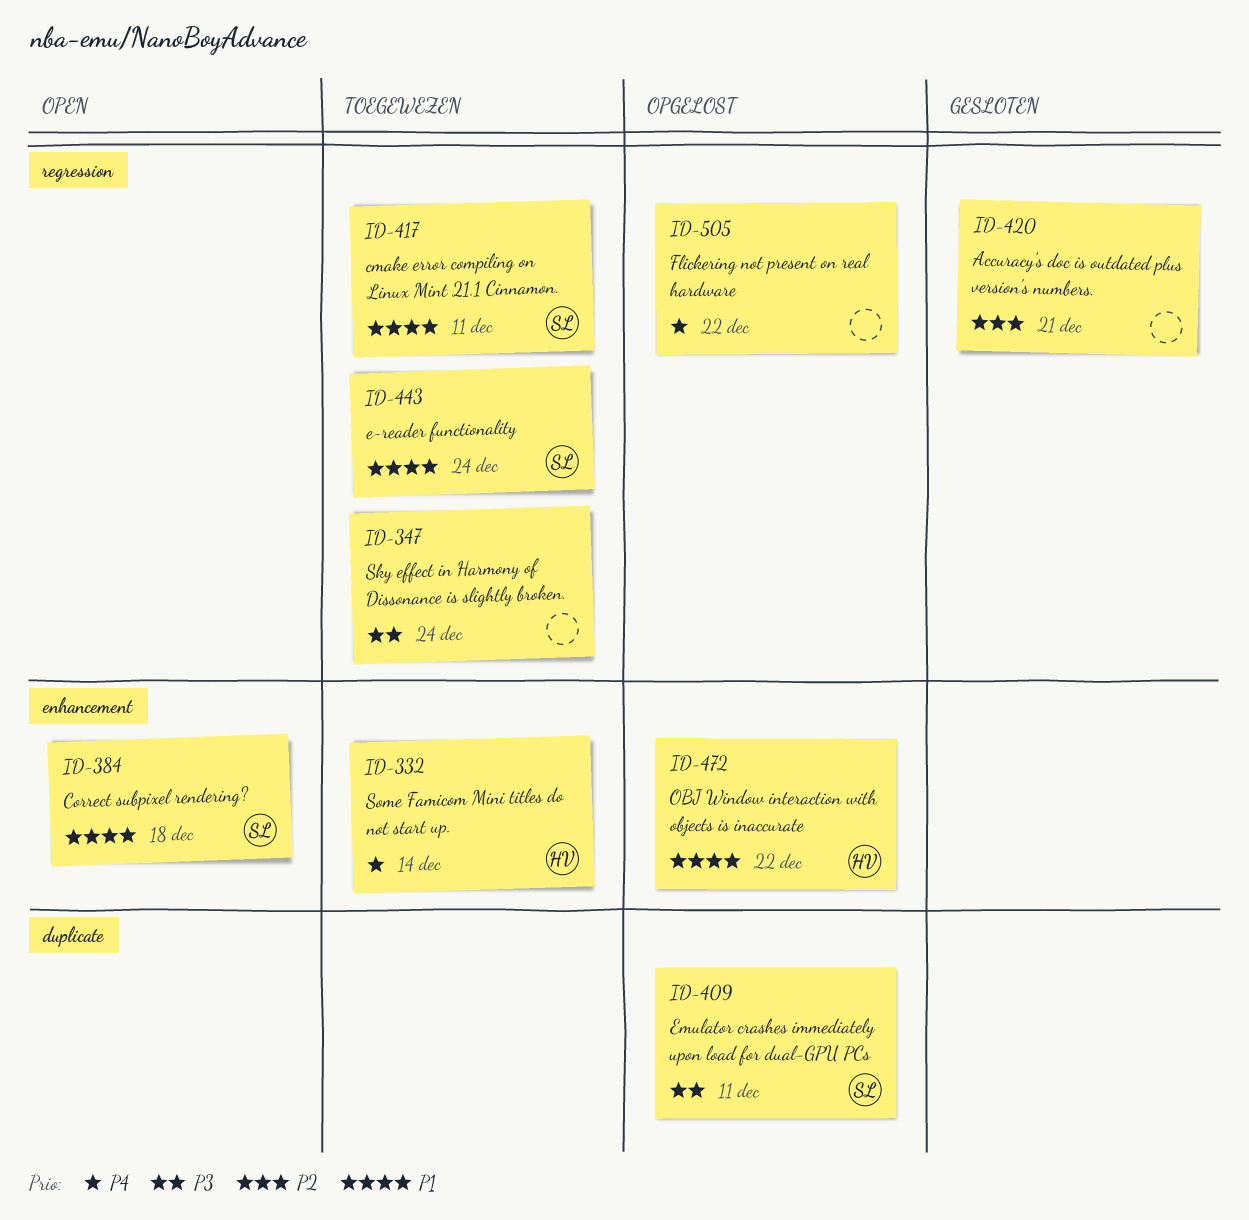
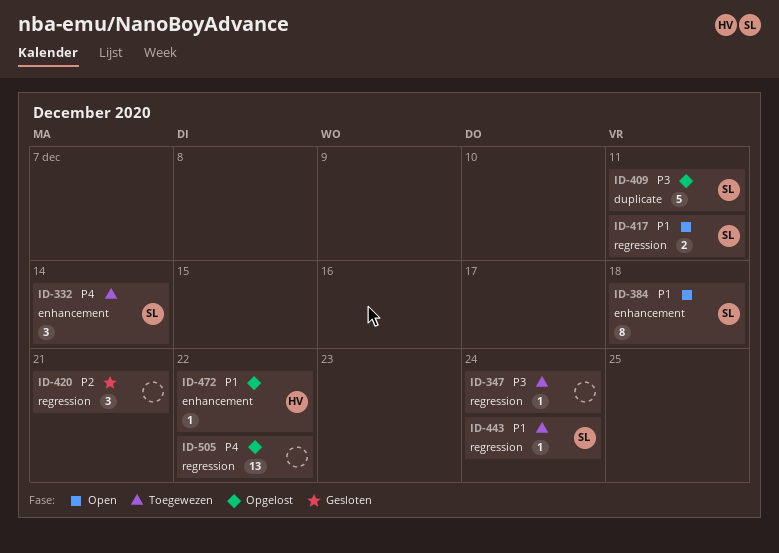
ID-332, owner: HV -> SL
ID-417, status: Toegewezen -> Open

